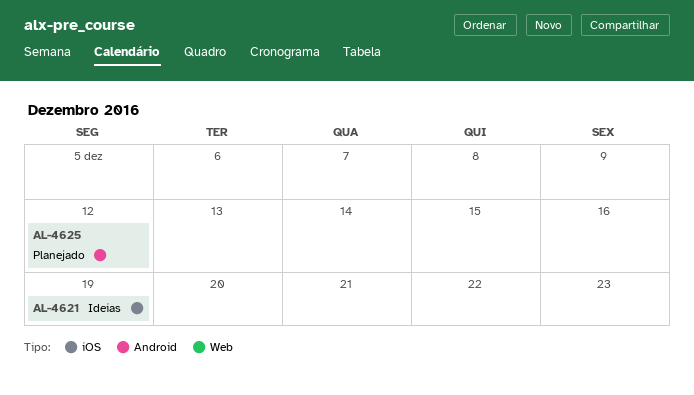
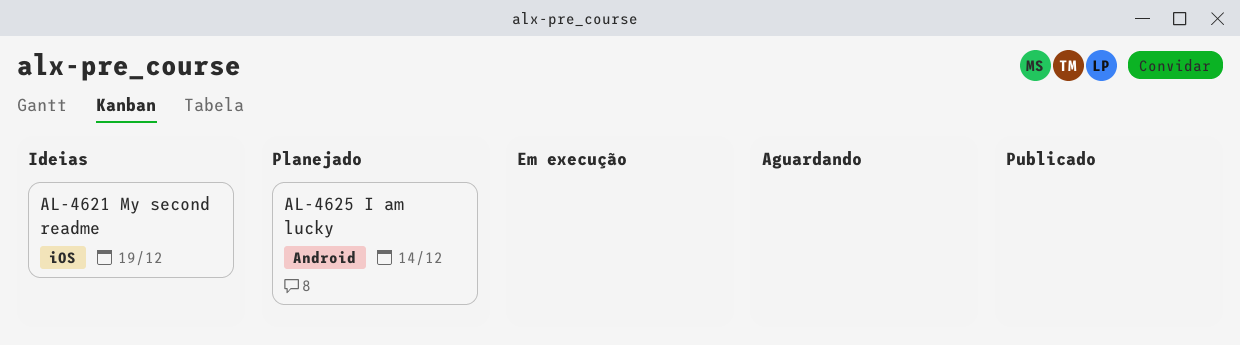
AL-4625, due: Dec 12 -> Dec 14

